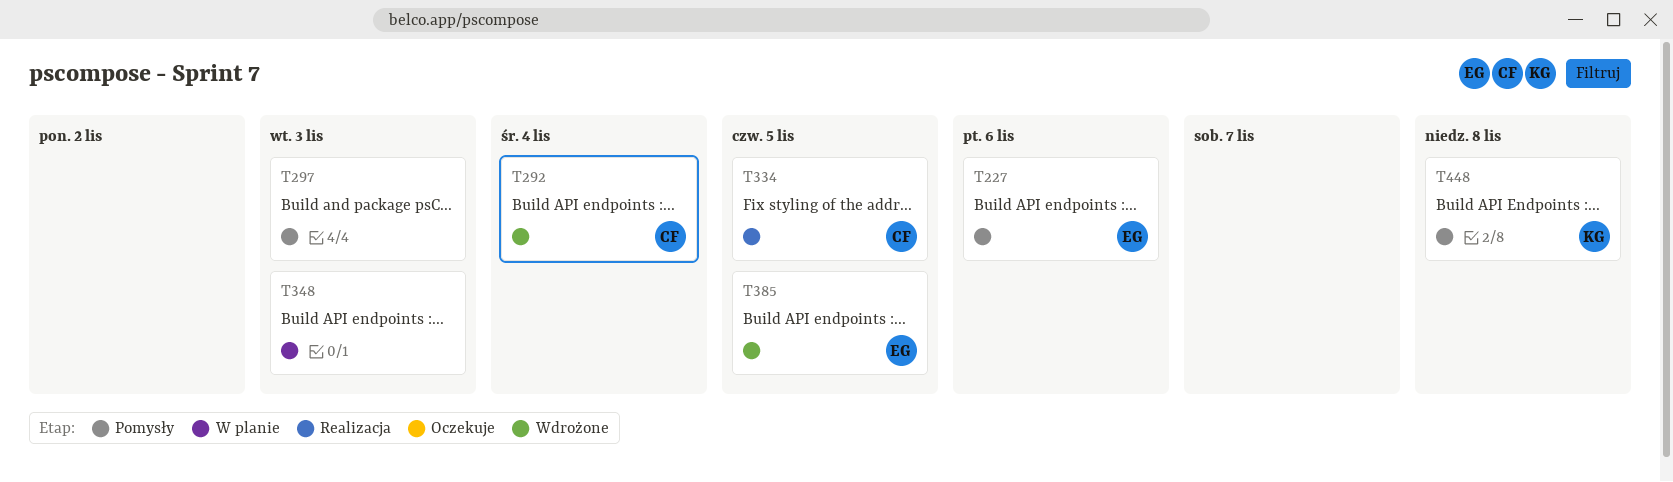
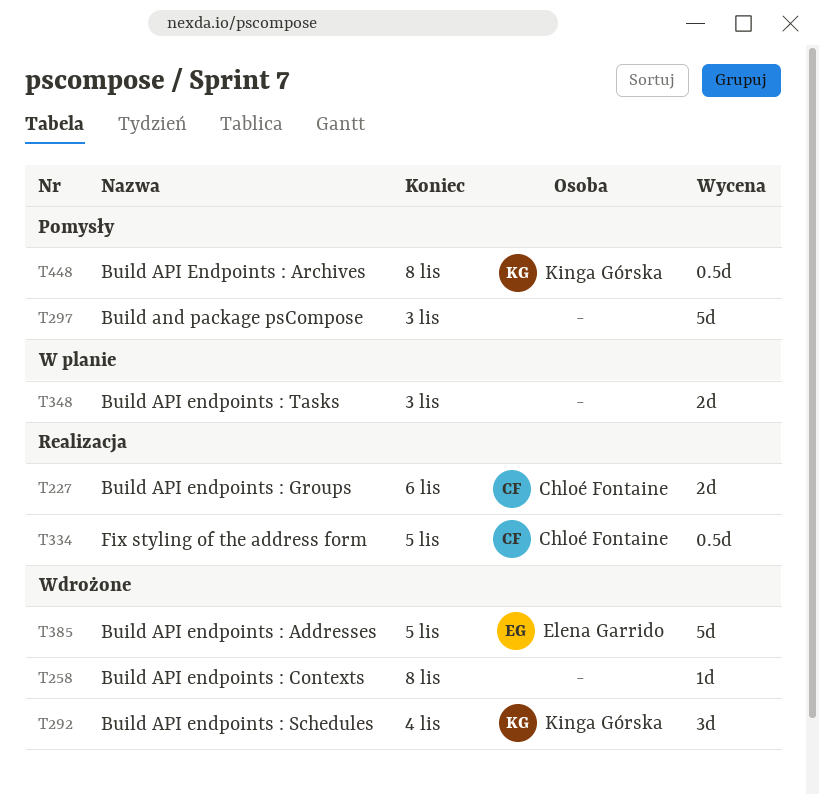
T227, status: Pomysły -> Realizacja
T227, owner: Elena Garrido -> Chloé Fontaine
T258: none -> present
T292, owner: Chloé Fontaine -> Kinga Górska

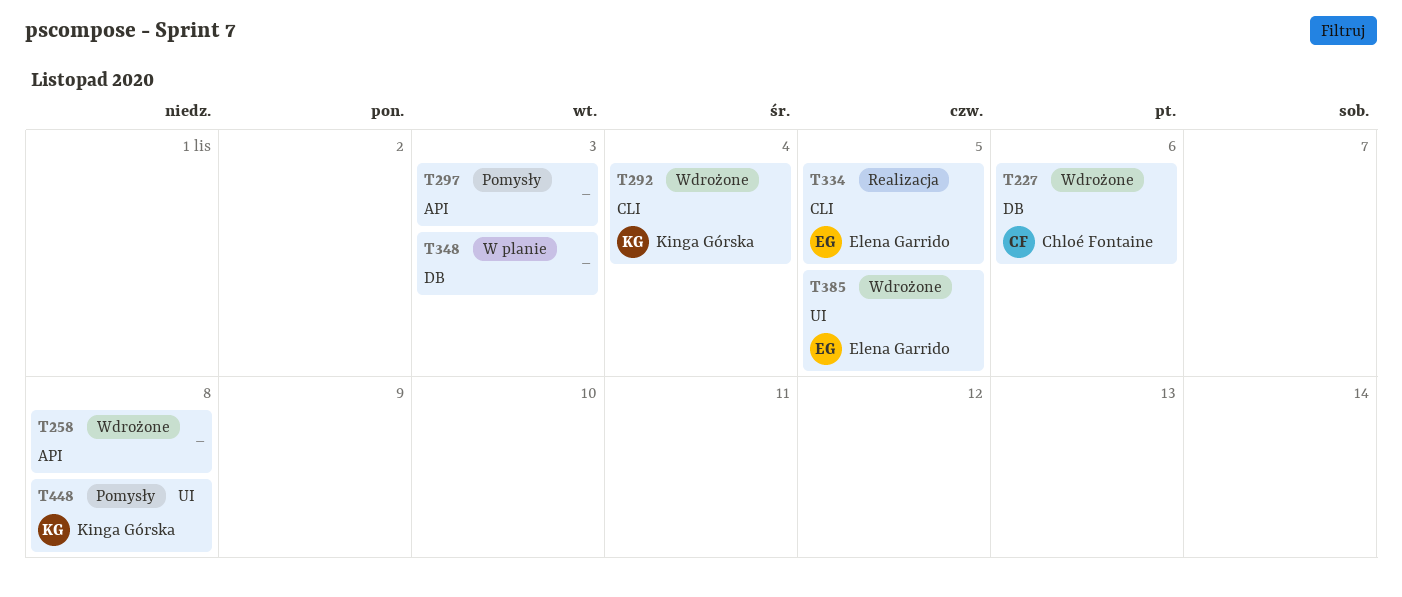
T227, status: Realizacja -> Wdrożone
T334, owner: Chloé Fontaine -> Elena Garrido

